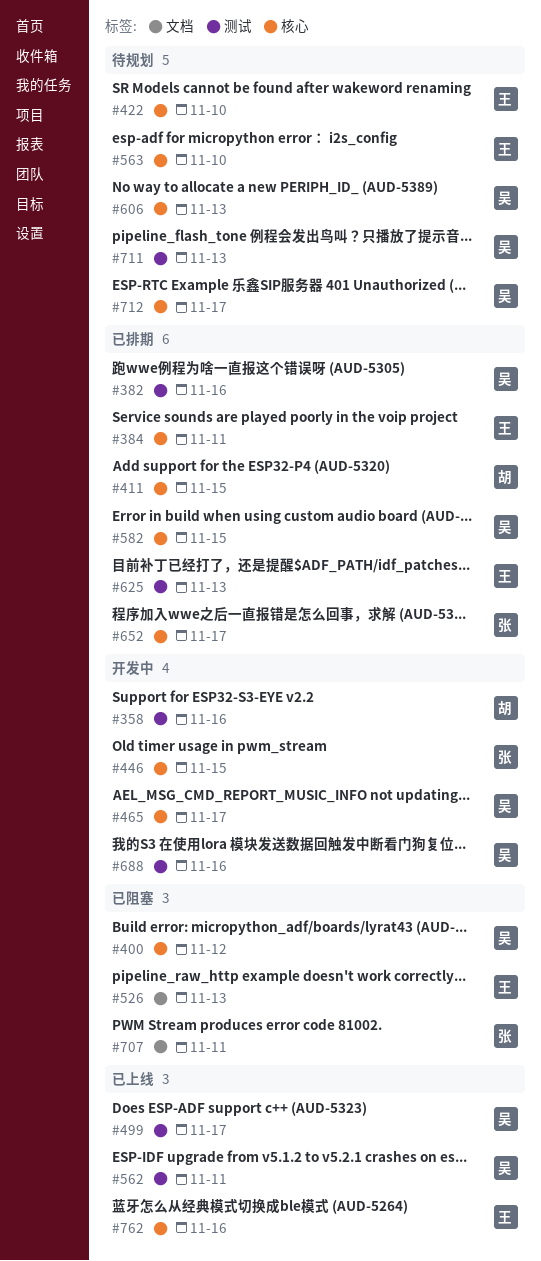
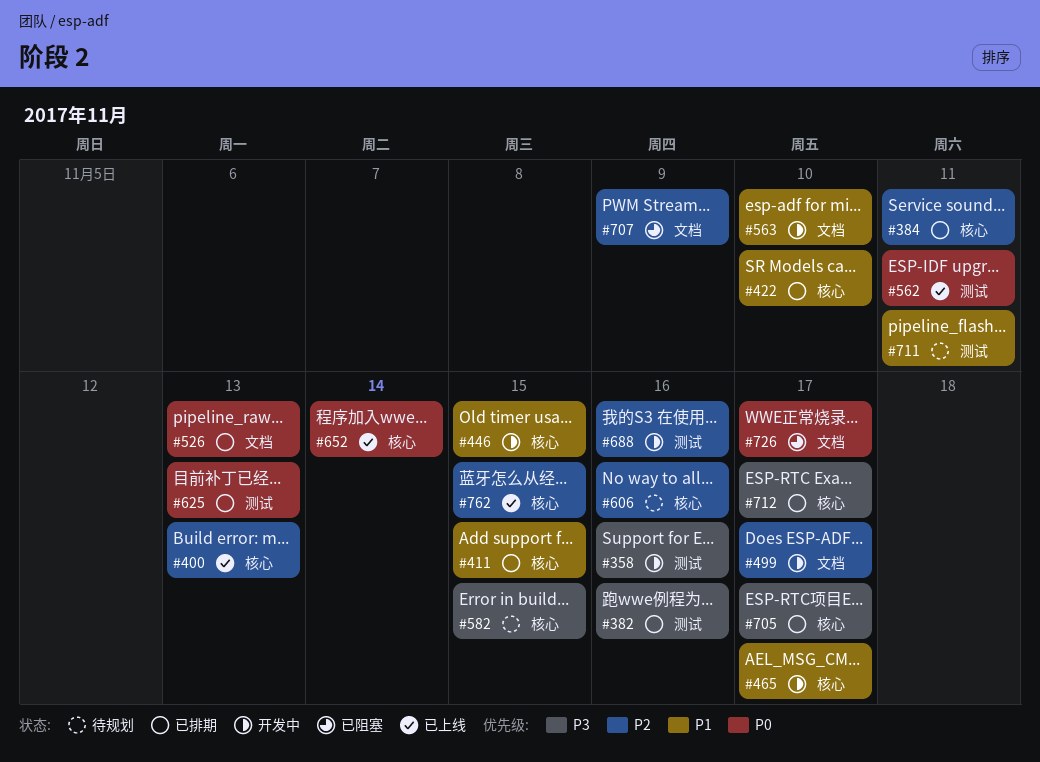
#400, status: 已阻塞 -> 已上线
#400, due: Nov 12 -> Nov 13
#422, status: 待规划 -> 已排期
#499, status: 已上线 -> 开发中
#499, label: 测试 -> 文档
#526, status: 已阻塞 -> 已排期
#563, status: 待规划 -> 开发中
#563, label: 核心 -> 文档
#582, status: 已排期 -> 待规划
#606, due: Nov 13 -> Nov 16
#652, status: 已排期 -> 已上线
#652, due: Nov 17 -> Nov 14
#705: none -> present
#707, due: Nov 11 -> Nov 9
#711, due: Nov 13 -> Nov 11
#712, status: 待规划 -> 已排期
#726: none -> present
#762, due: Nov 16 -> Nov 15

